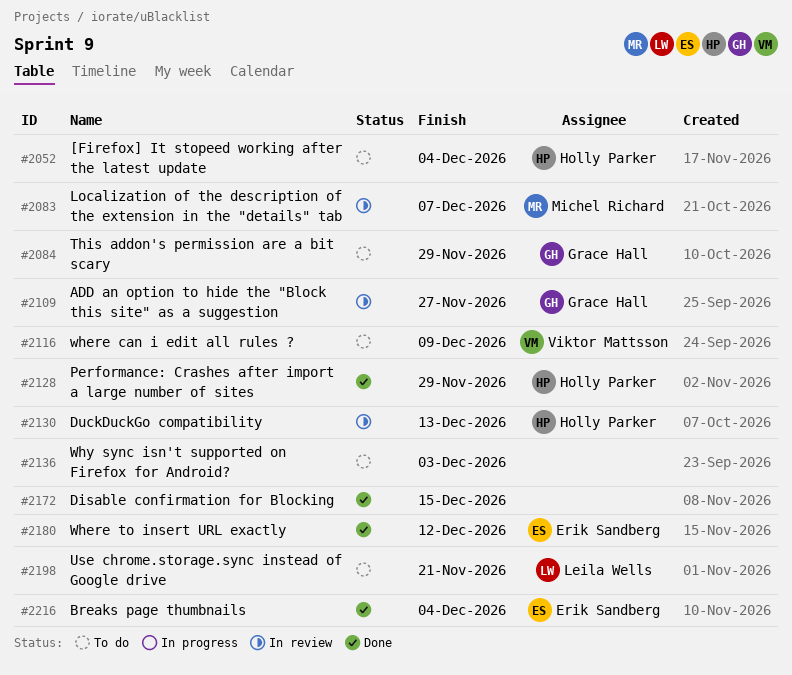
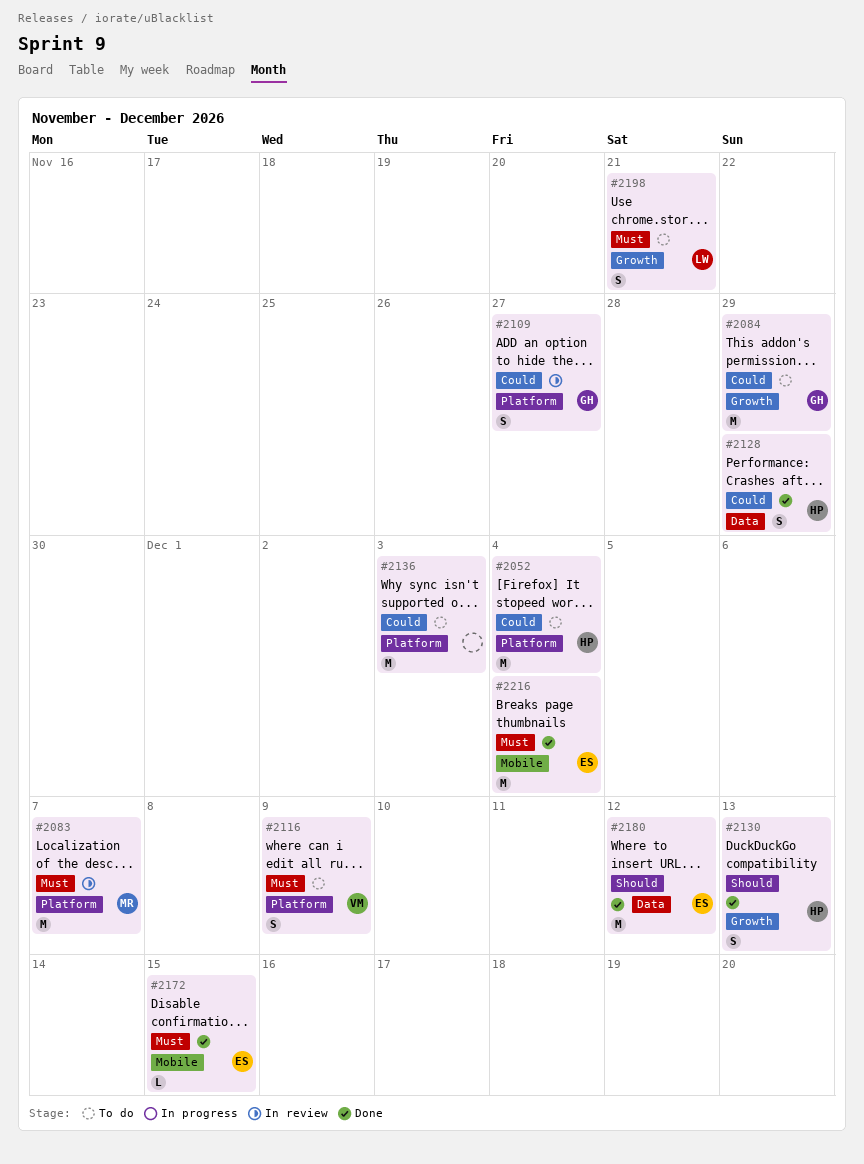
#2130, status: In review -> Done
#2172, owner: none -> Erik Sandberg

